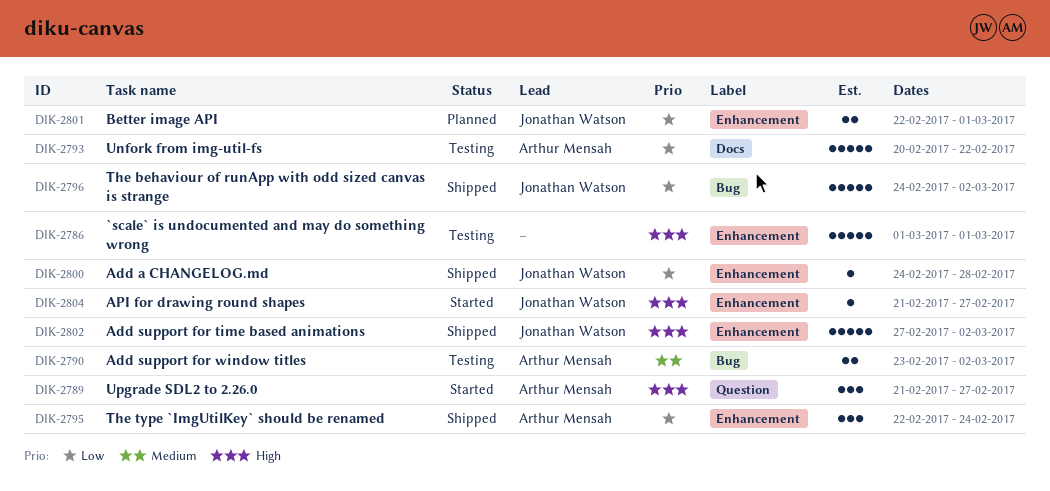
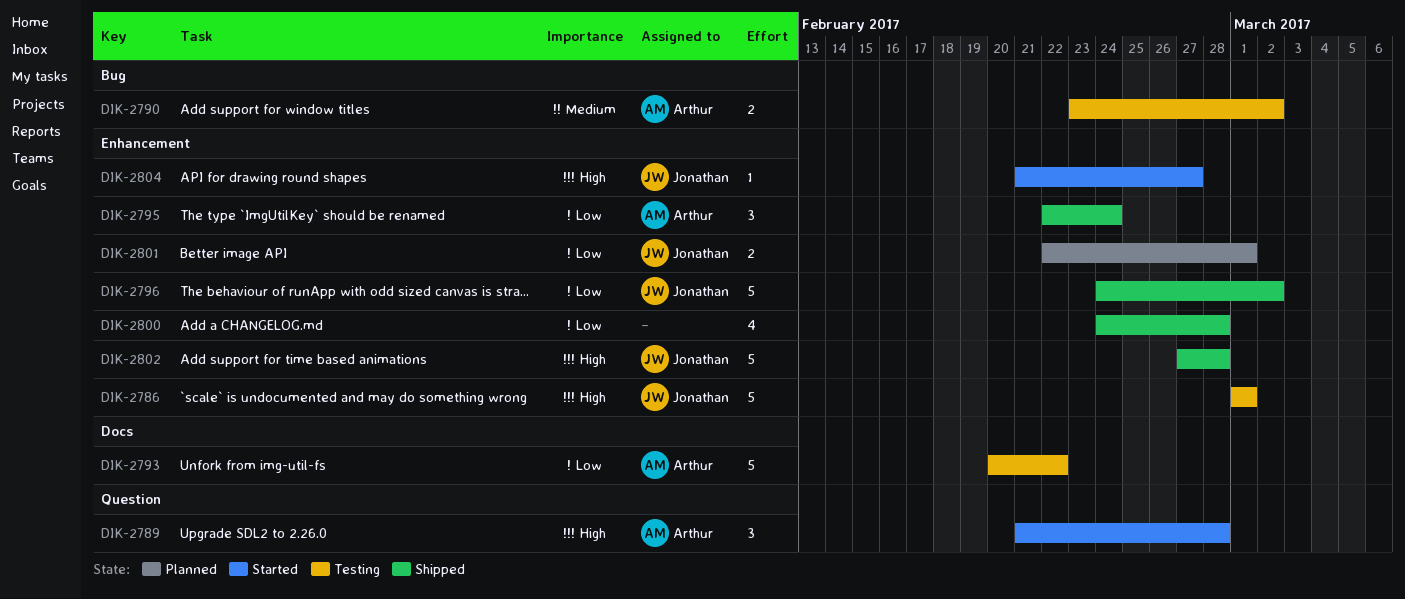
DIK-2786, owner: none -> Jonathan Watson
DIK-2789, due: Feb 27 -> Feb 28
DIK-2796, label: Bug -> Enhancement
DIK-2800, owner: Jonathan Watson -> none
DIK-2800, estimate: 1 -> 4
DIK-2802, due: Mar 2 -> Feb 28

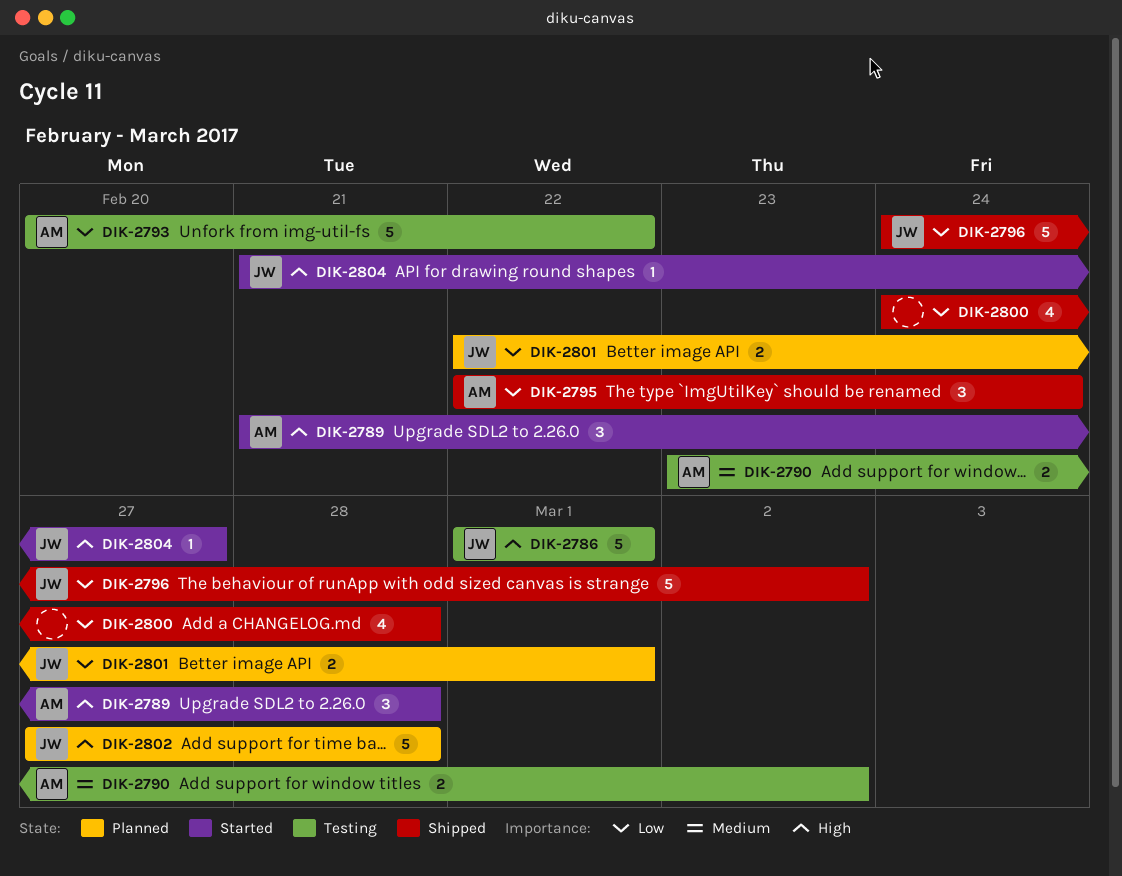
DIK-2802, status: Shipped -> Planned

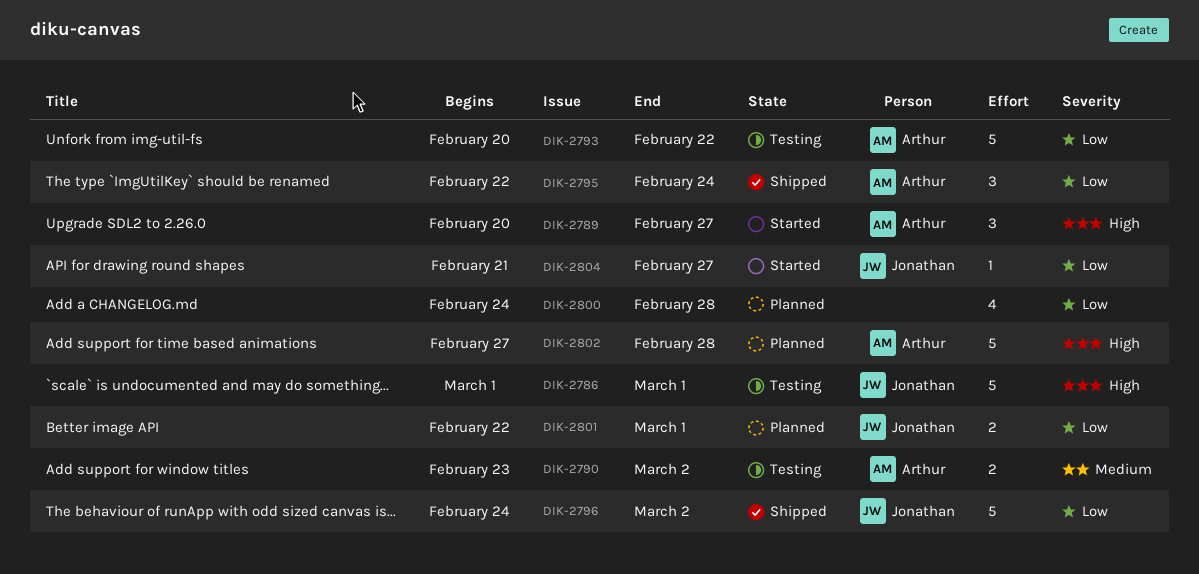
DIK-2789, start: Feb 21 -> Feb 20
DIK-2789, due: Feb 28 -> Feb 27
DIK-2800, status: Shipped -> Planned
DIK-2802, owner: Jonathan -> Arthur
DIK-2804, priority: High -> Low

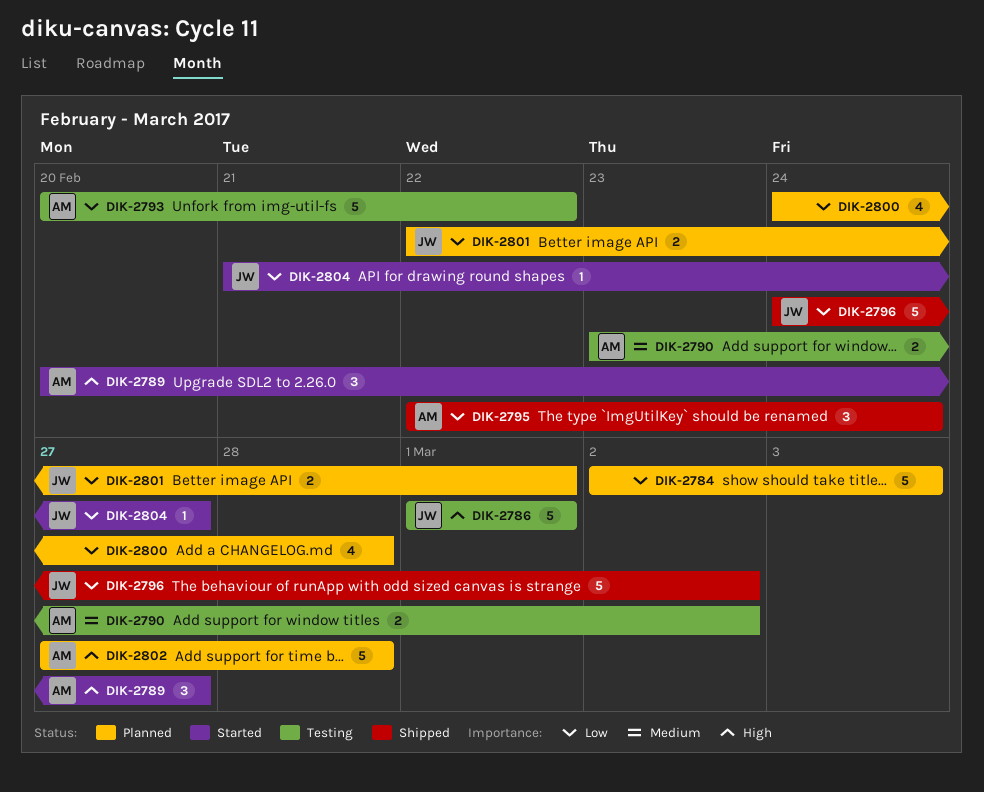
DIK-2784: none -> present

